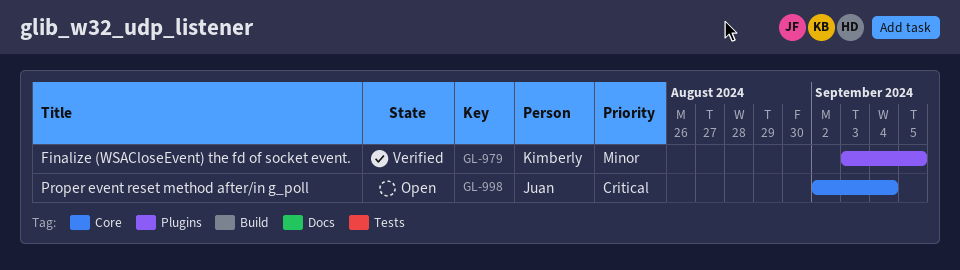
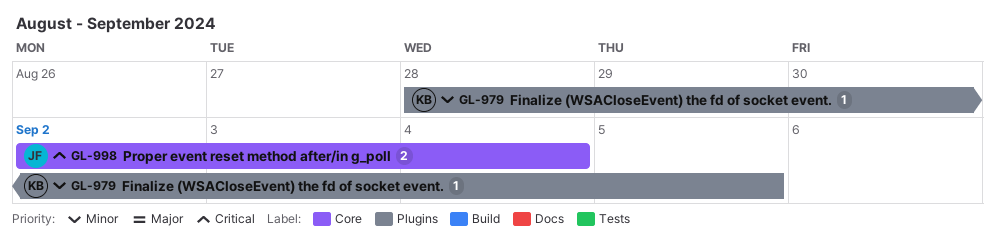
GL-979, start: Sep 3 -> Aug 28

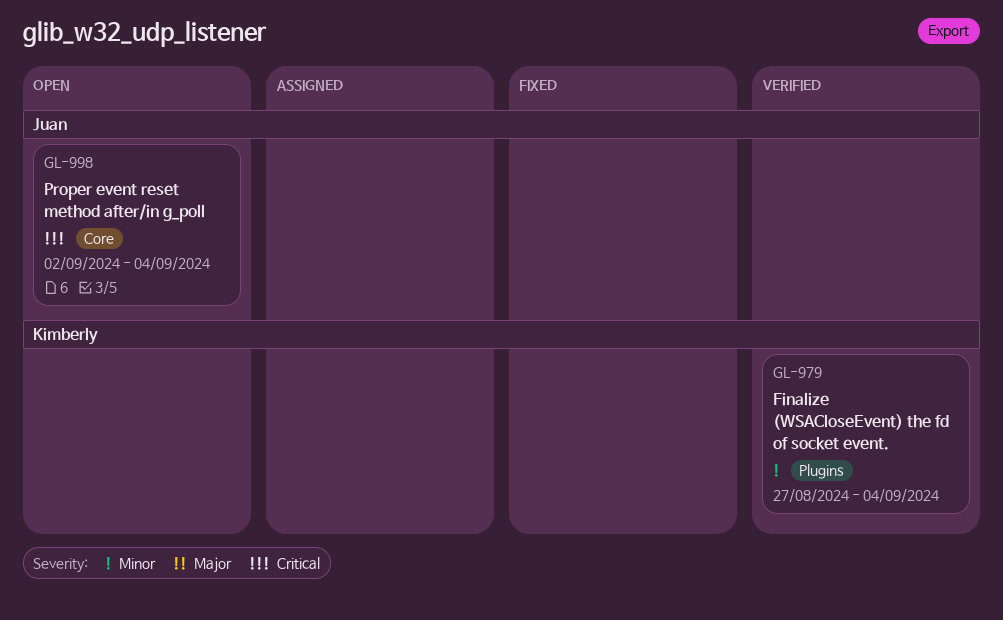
GL-979, start: Aug 28 -> Aug 27
GL-979, due: Sep 5 -> Sep 4

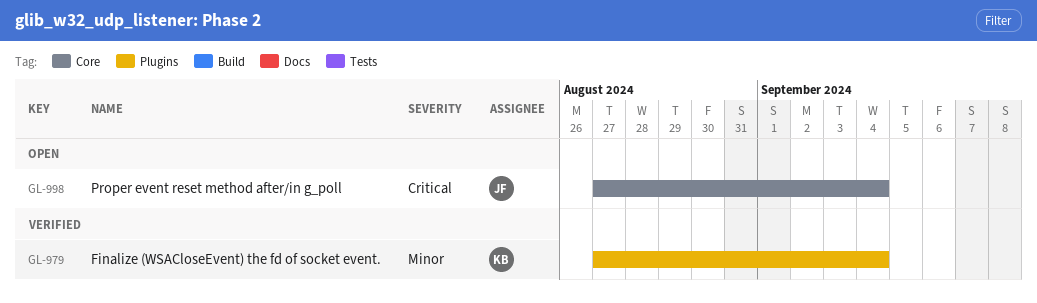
GL-998, start: Sep 2 -> Aug 27

